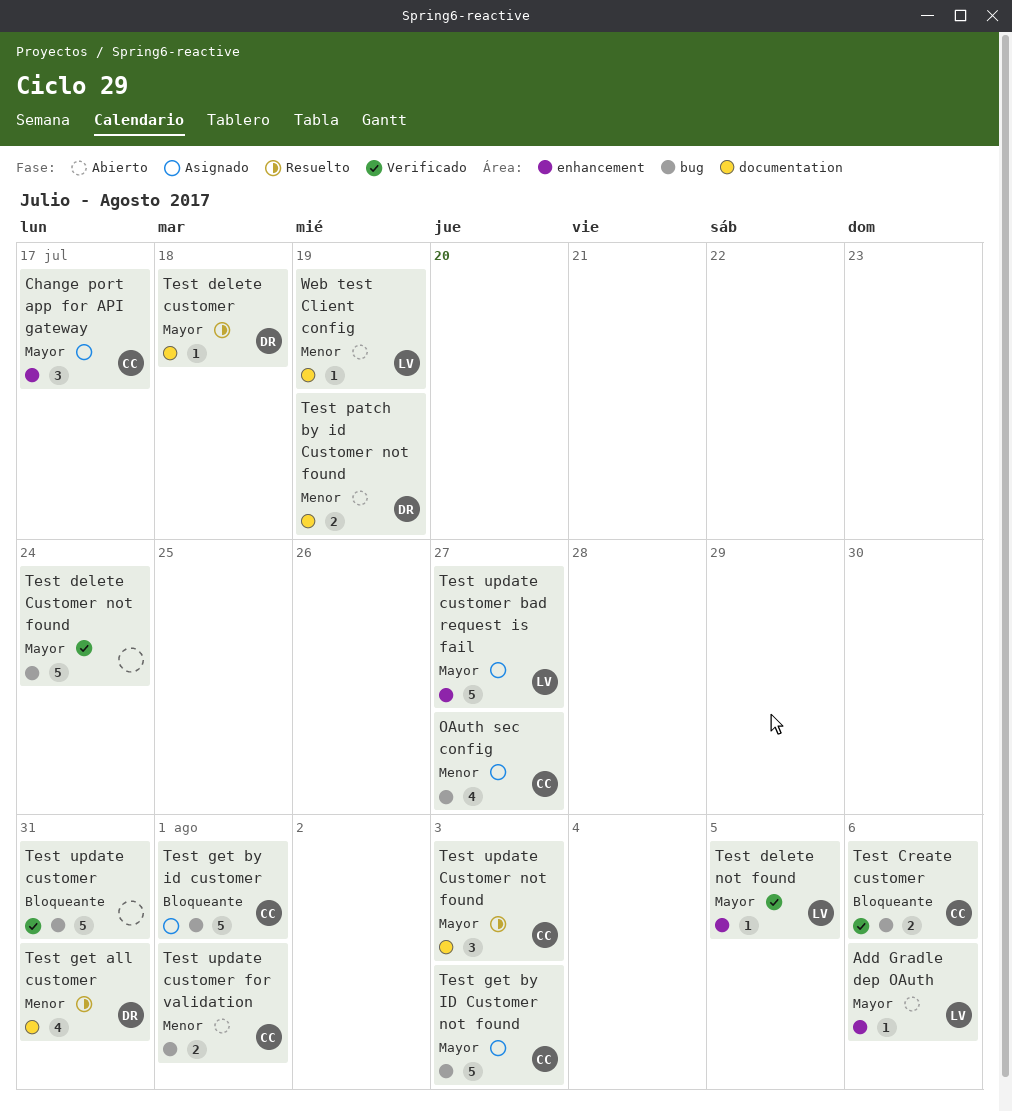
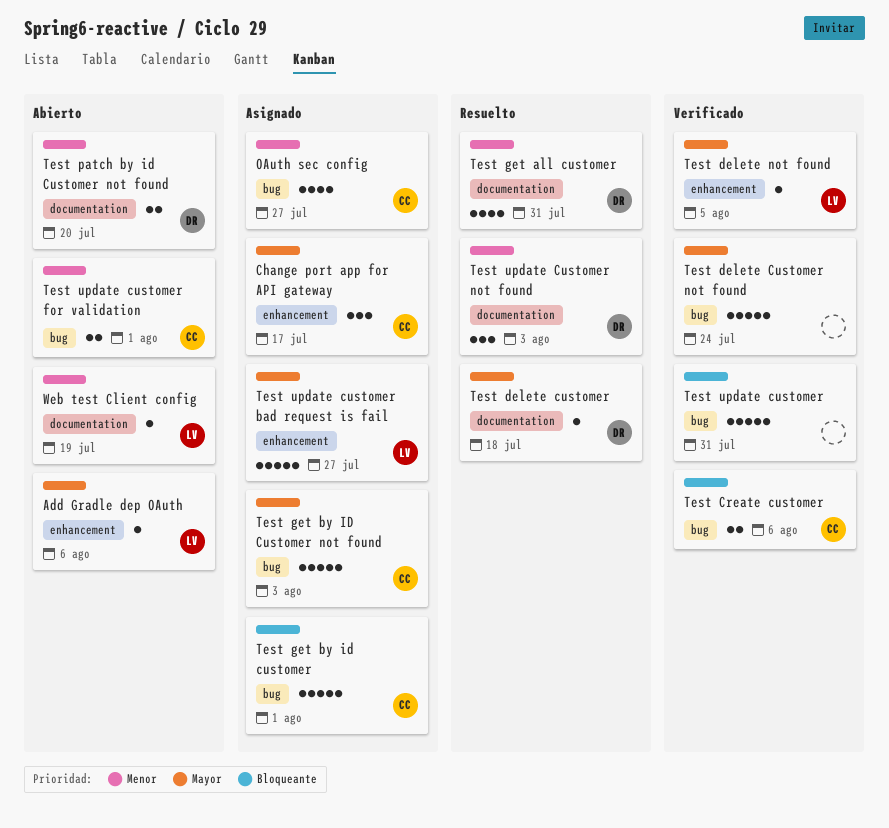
Test patch by id Customer not found, due: Jul 19 -> Jul 20
Test update Customer not found, owner: CC -> DR
Test update Customer not found, priority: Mayor -> Menor

